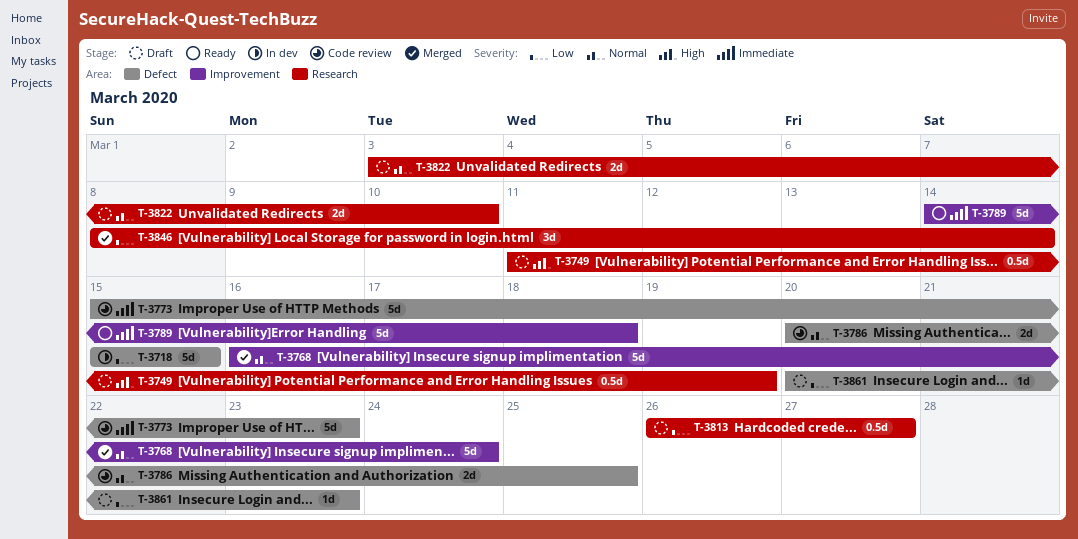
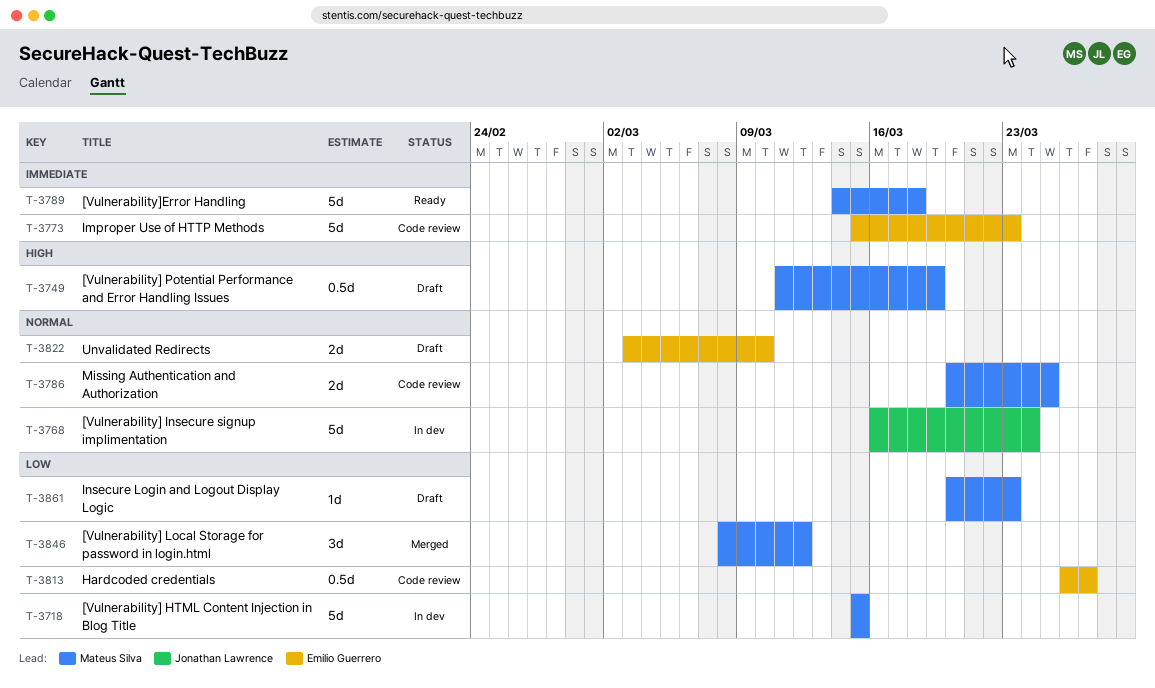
T-3768, status: Merged -> In dev
T-3813, status: Draft -> Code review
T-3846, due: Mar 14 -> Mar 12

